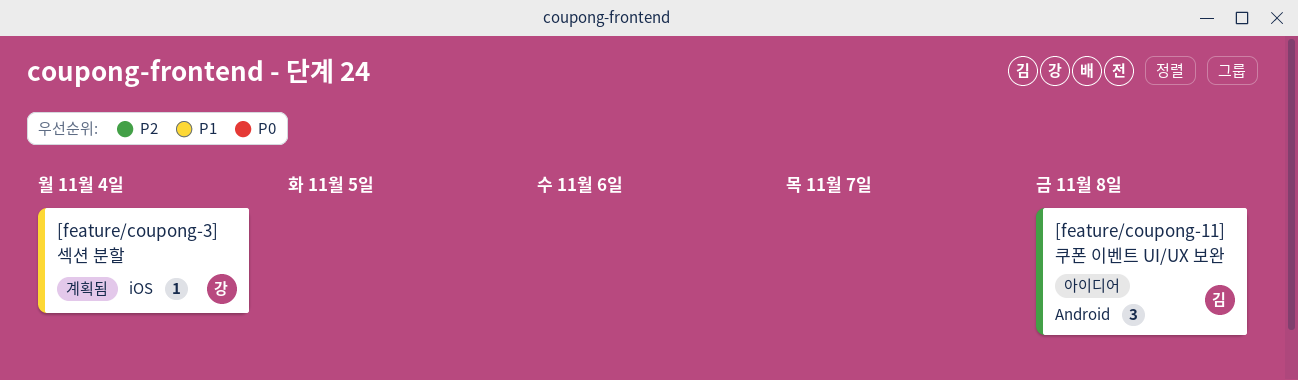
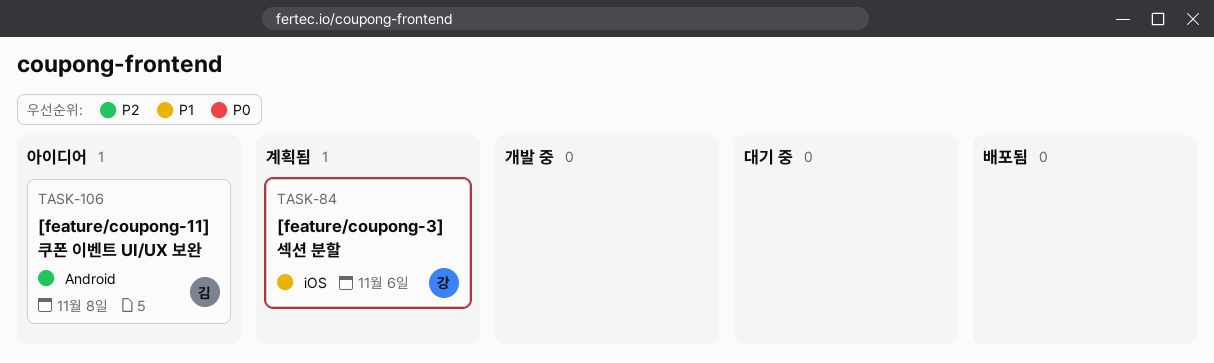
[feature/coupong-3] 섹션 분할, due: Nov 4 -> Nov 6

